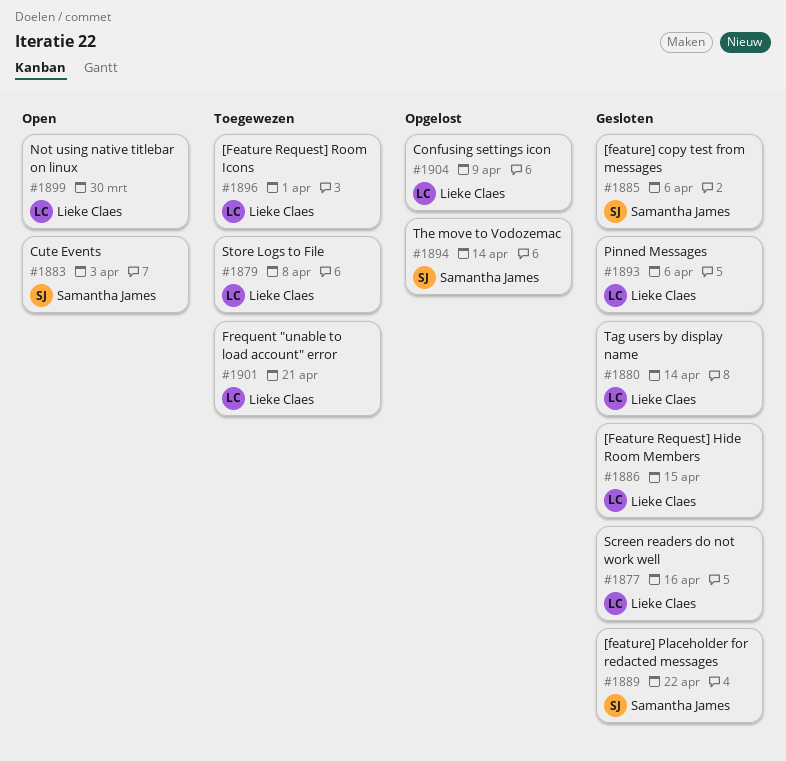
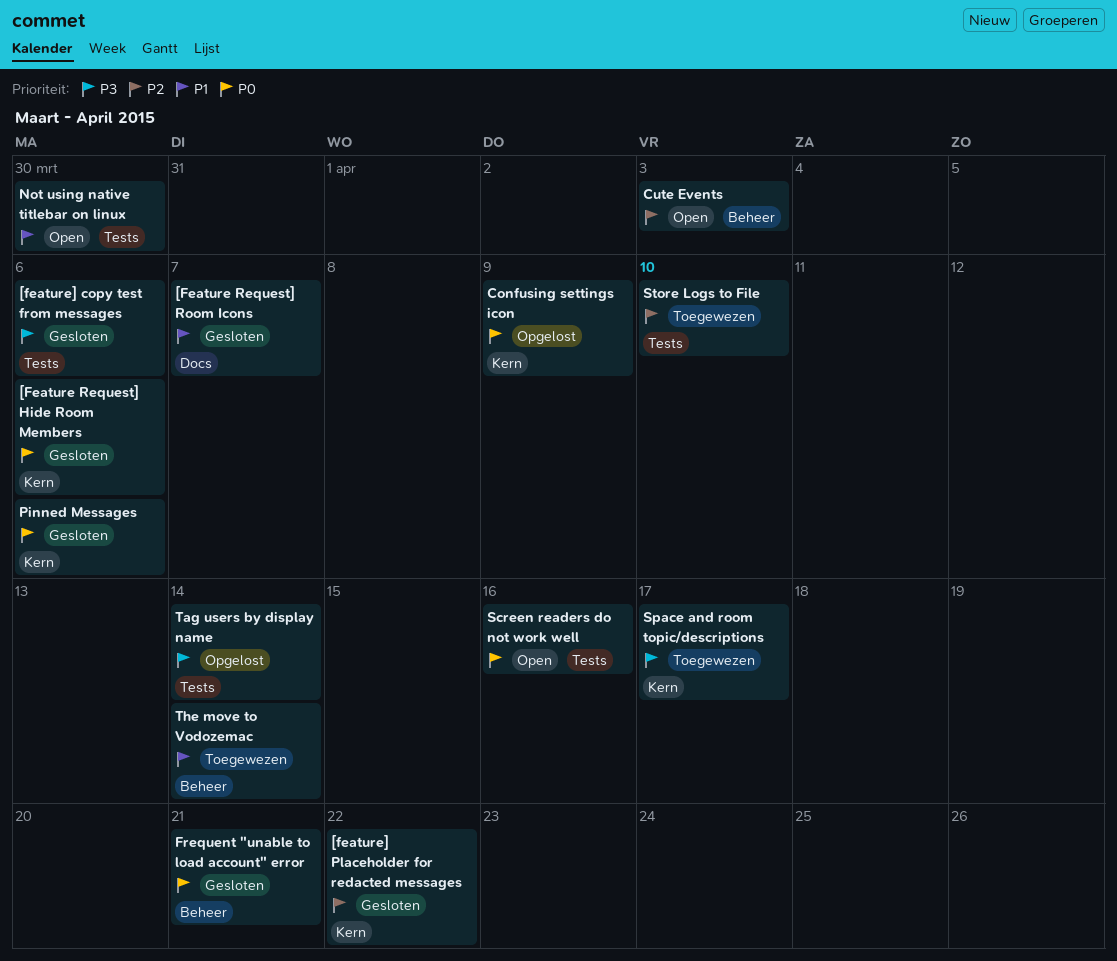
[Feature Request] Hide Room Members, due: Apr 15 -> Apr 6
[Feature Request] Room Icons, status: Toegewezen -> Gesloten
[Feature Request] Room Icons, due: Apr 1 -> Apr 7
Frequent "unable to load account" error, status: Toegewezen -> Gesloten
Screen readers do not work well, status: Gesloten -> Open
Space and room topic/descriptions: none -> present
Store Logs to File, due: Apr 8 -> Apr 10
Tag users by display name, status: Gesloten -> Opgelost
The move to Vodozemac, status: Opgelost -> Toegewezen

